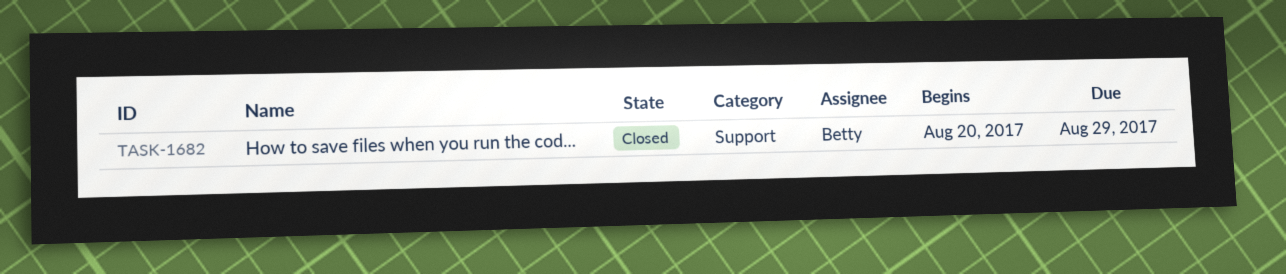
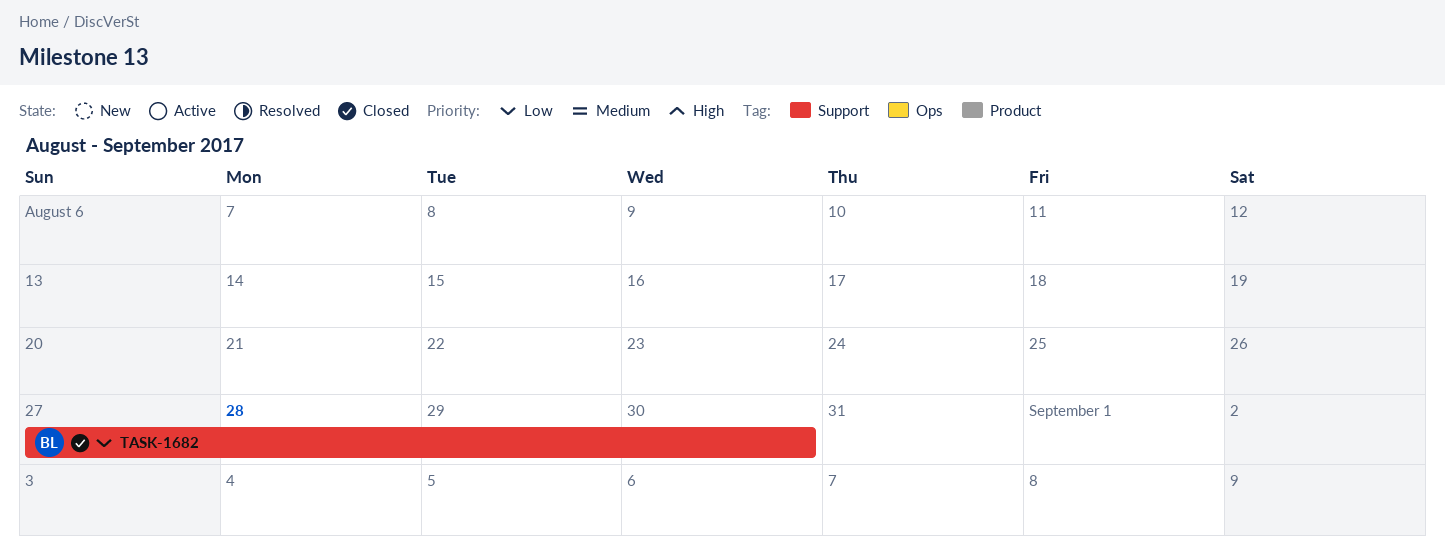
TASK-1682, start: Aug 20 -> Aug 27
TASK-1682, due: Aug 29 -> Aug 30

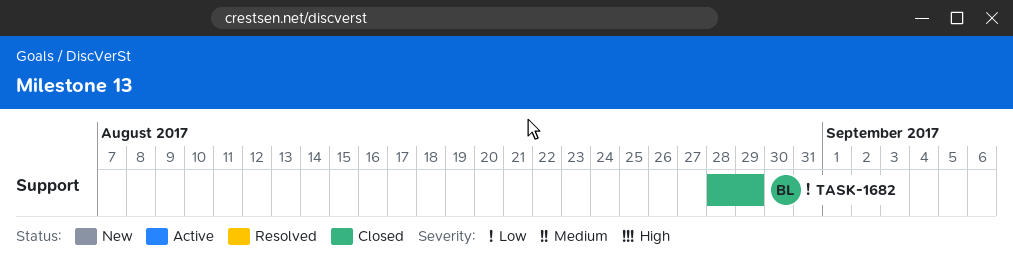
TASK-1682, start: Aug 27 -> Aug 28
TASK-1682, due: Aug 30 -> Aug 29

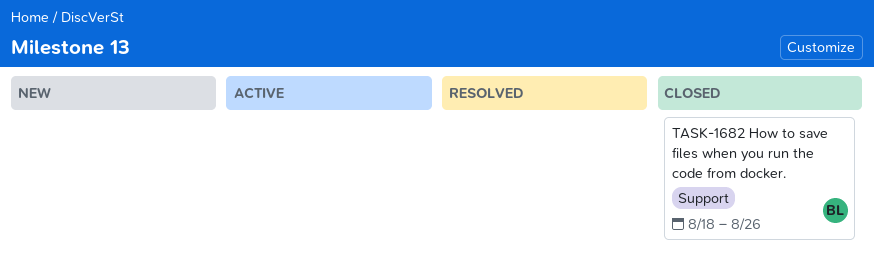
TASK-1682, start: Aug 28 -> Aug 18
TASK-1682, due: Aug 29 -> Aug 26

